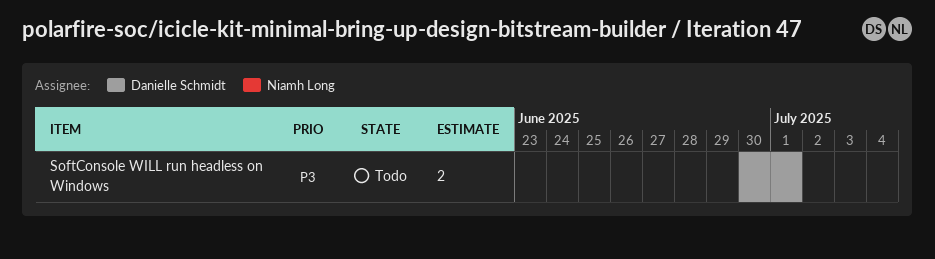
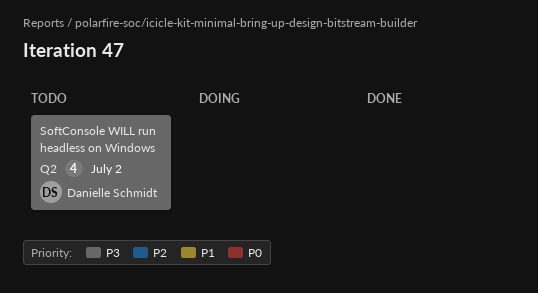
SoftConsole WILL run headless on Windows, estimate: 2 -> 4
SoftConsole WILL run headless on Windows, due: Jul 1 -> Jul 2

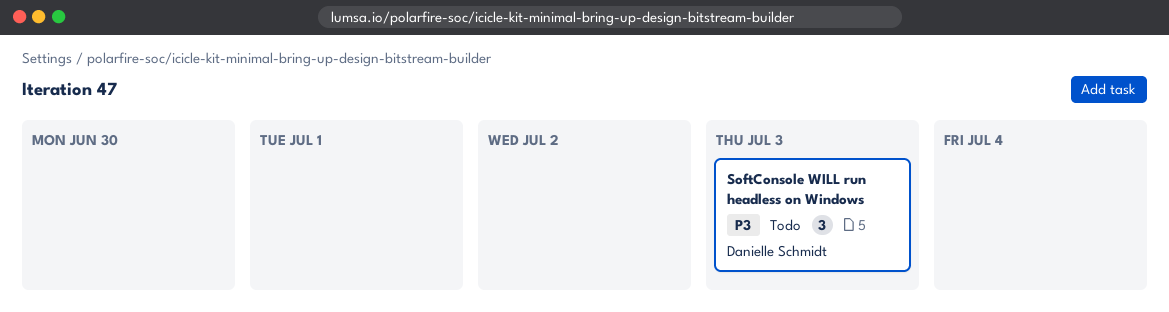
SoftConsole WILL run headless on Windows, estimate: 4 -> 3
SoftConsole WILL run headless on Windows, due: Jul 2 -> Jul 3

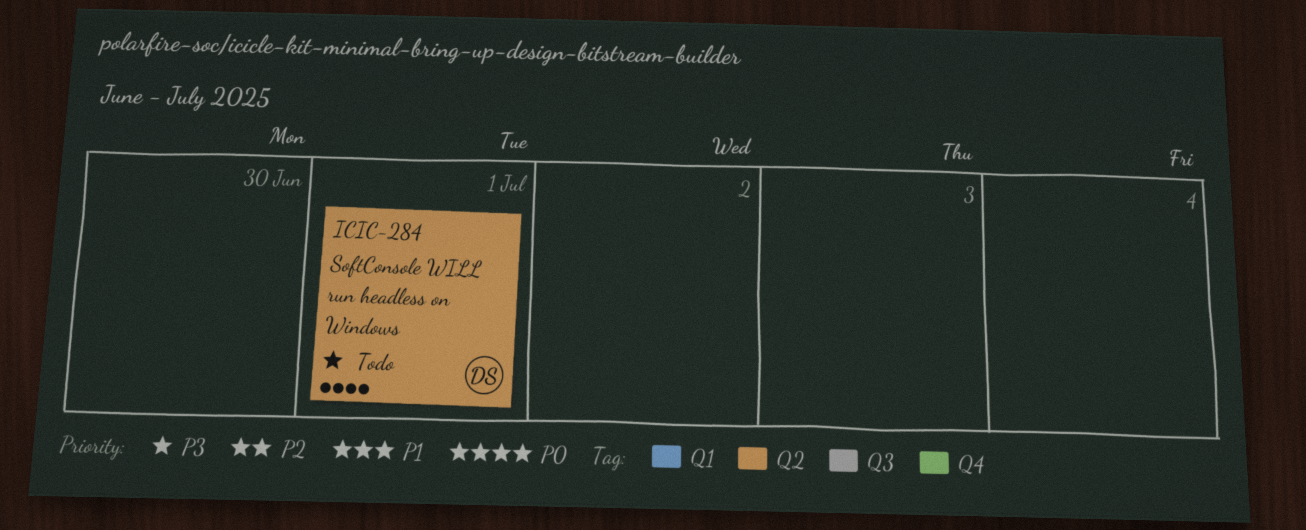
SoftConsole WILL run headless on Windows, estimate: 3 -> 4
SoftConsole WILL run headless on Windows, due: Jul 3 -> Jul 1

